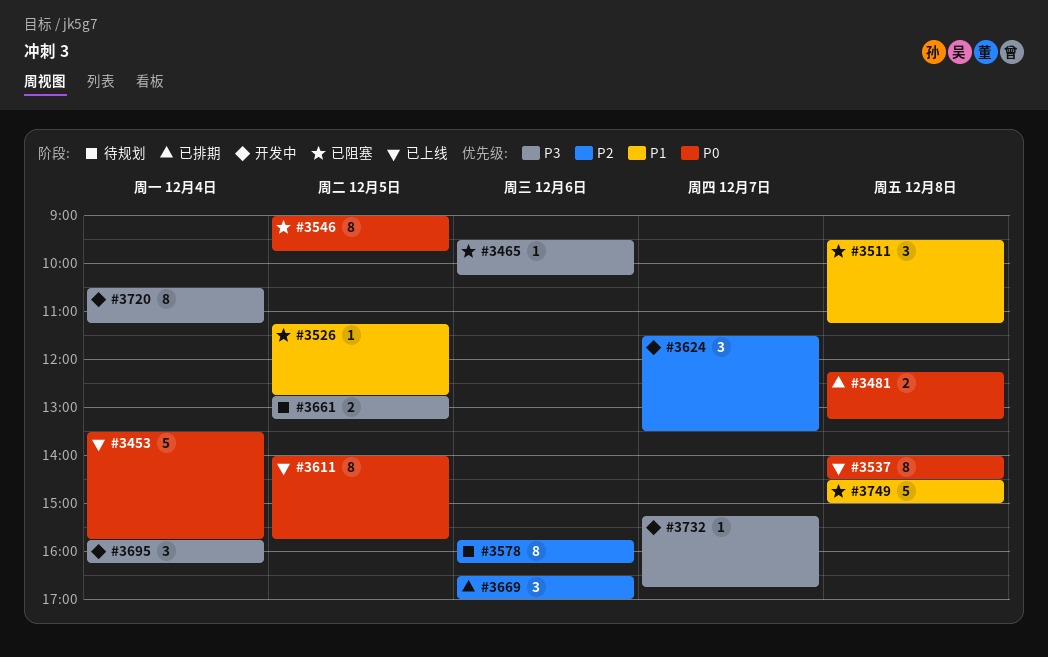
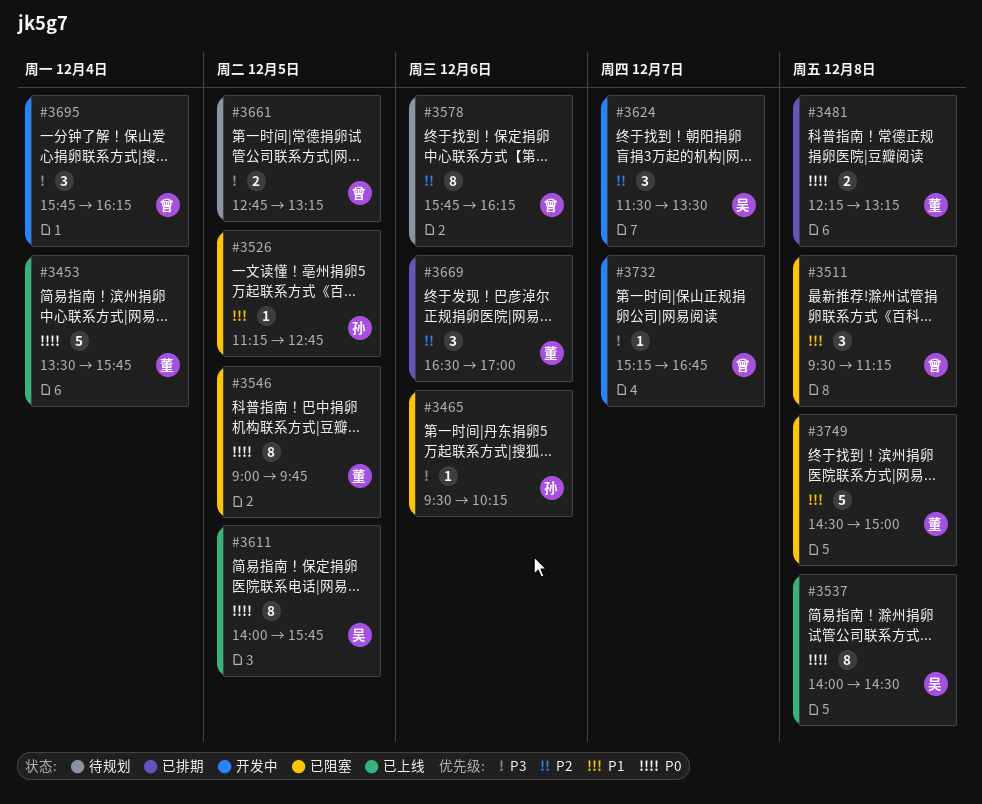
#3720: present -> none

